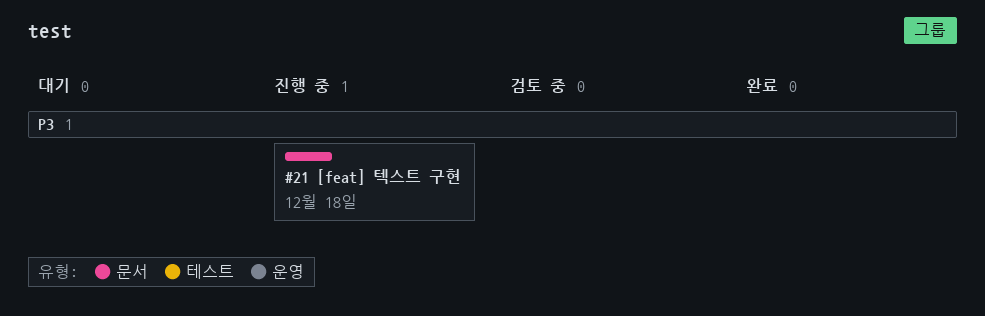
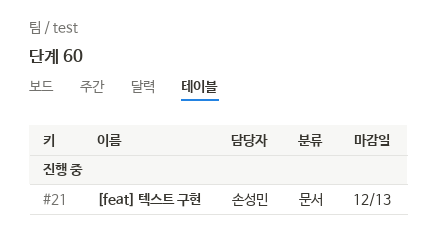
#21, due: Dec 18 -> Dec 13

